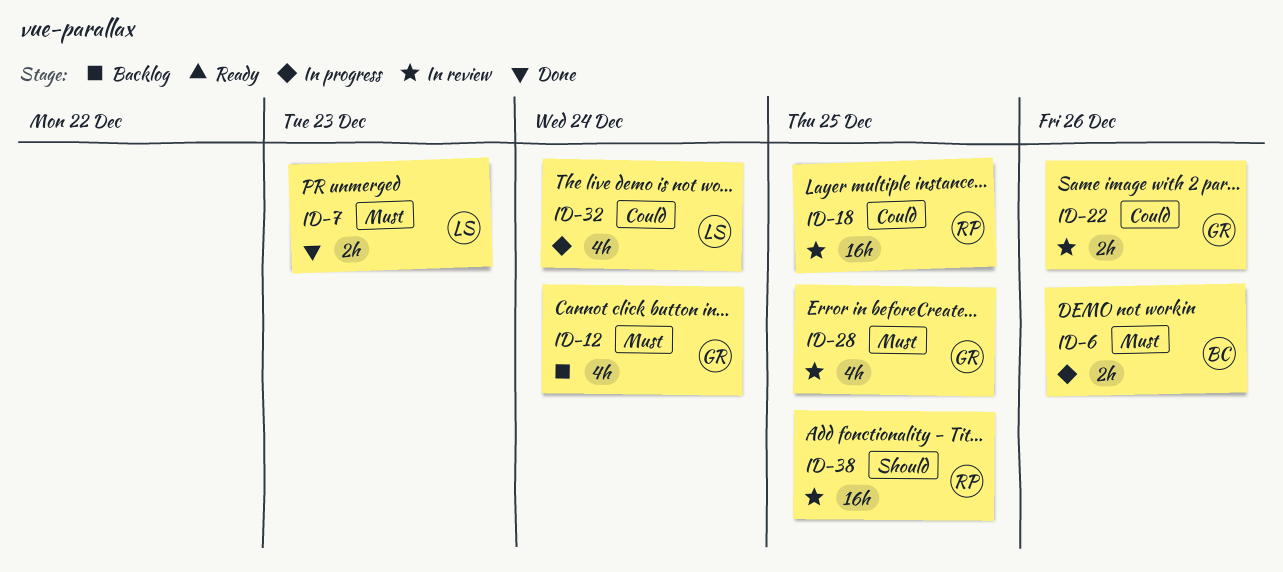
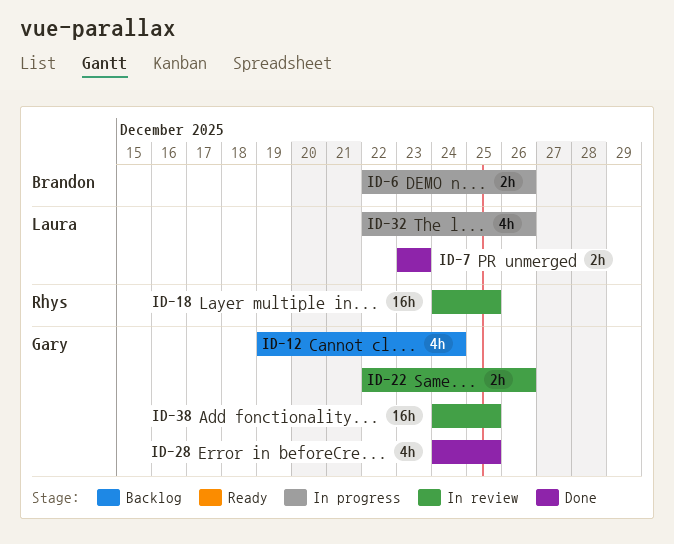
ID-28, status: In review -> Done
ID-32, due: Dec 24 -> Dec 26
ID-38, owner: Rhys -> Gary

